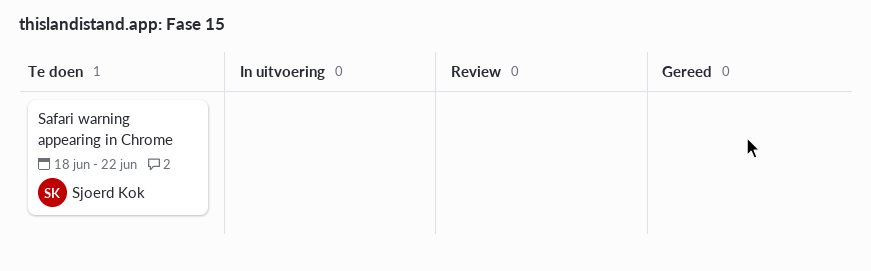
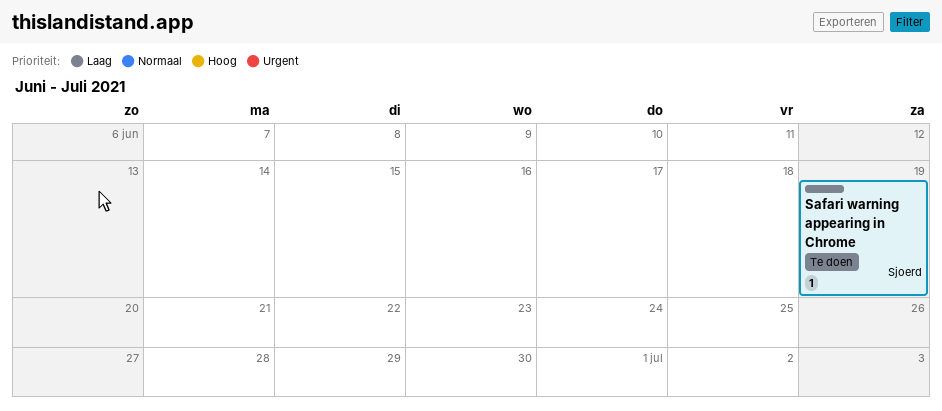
Safari warning appearing in Chrome, due: Jun 22 -> Jun 19

